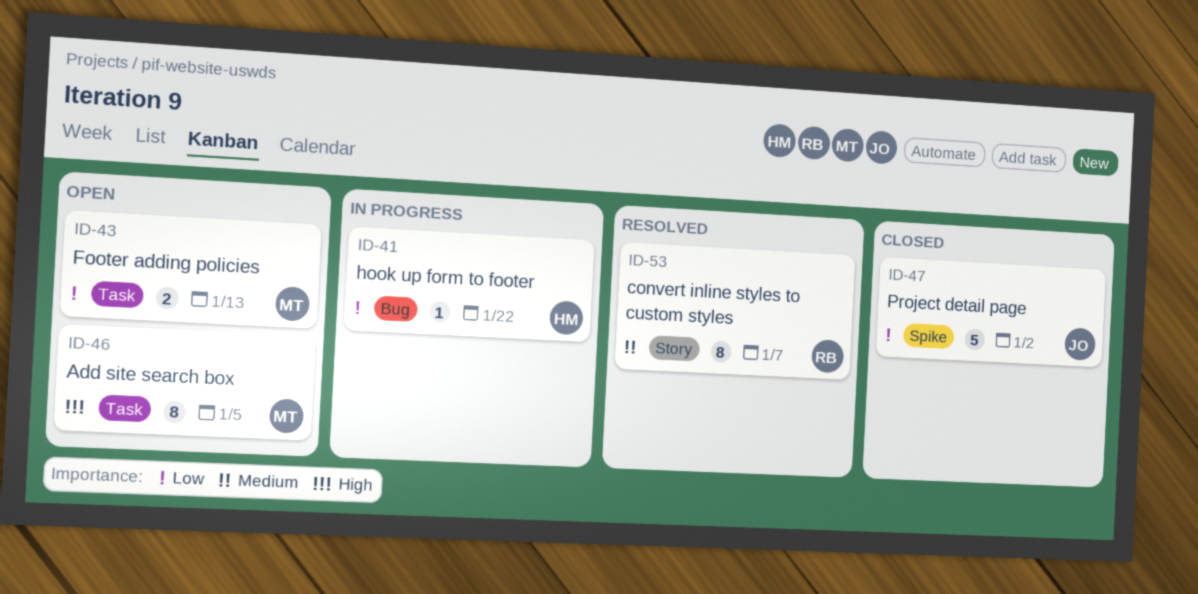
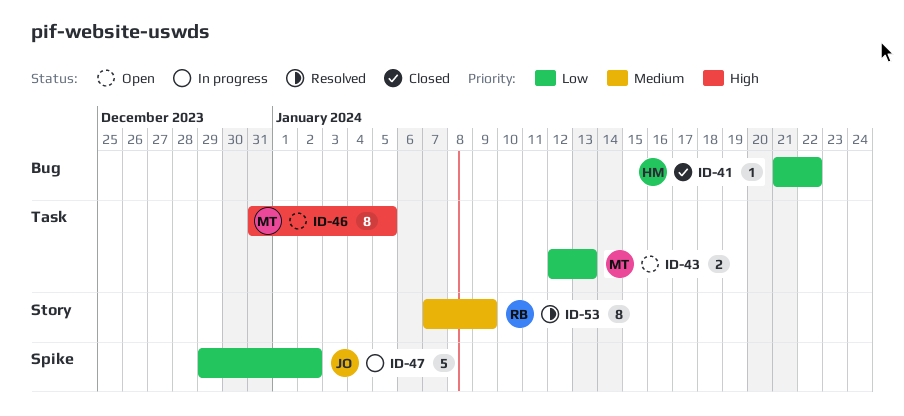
ID-41, status: In progress -> Closed
ID-47, status: Closed -> In progress
ID-53, due: Jan 7 -> Jan 9

